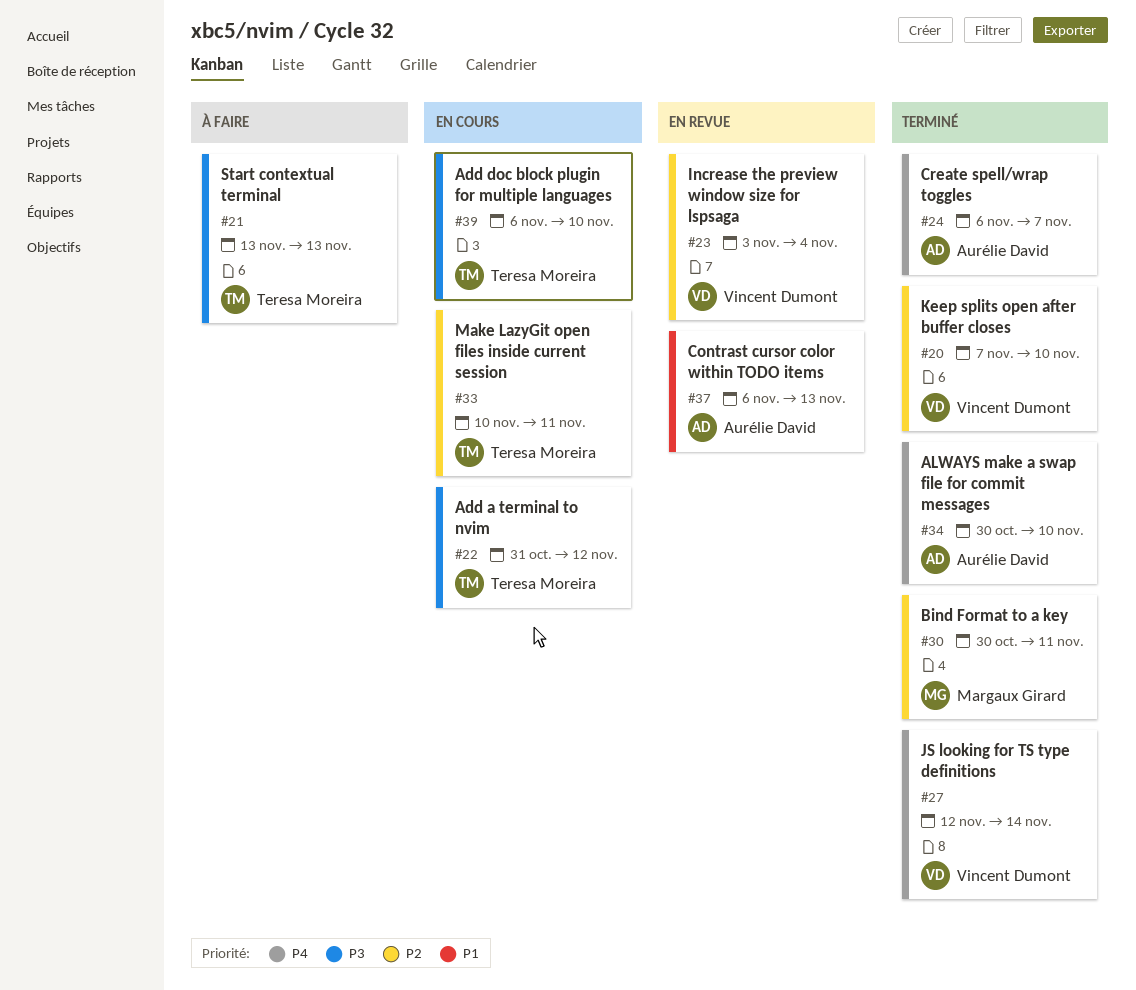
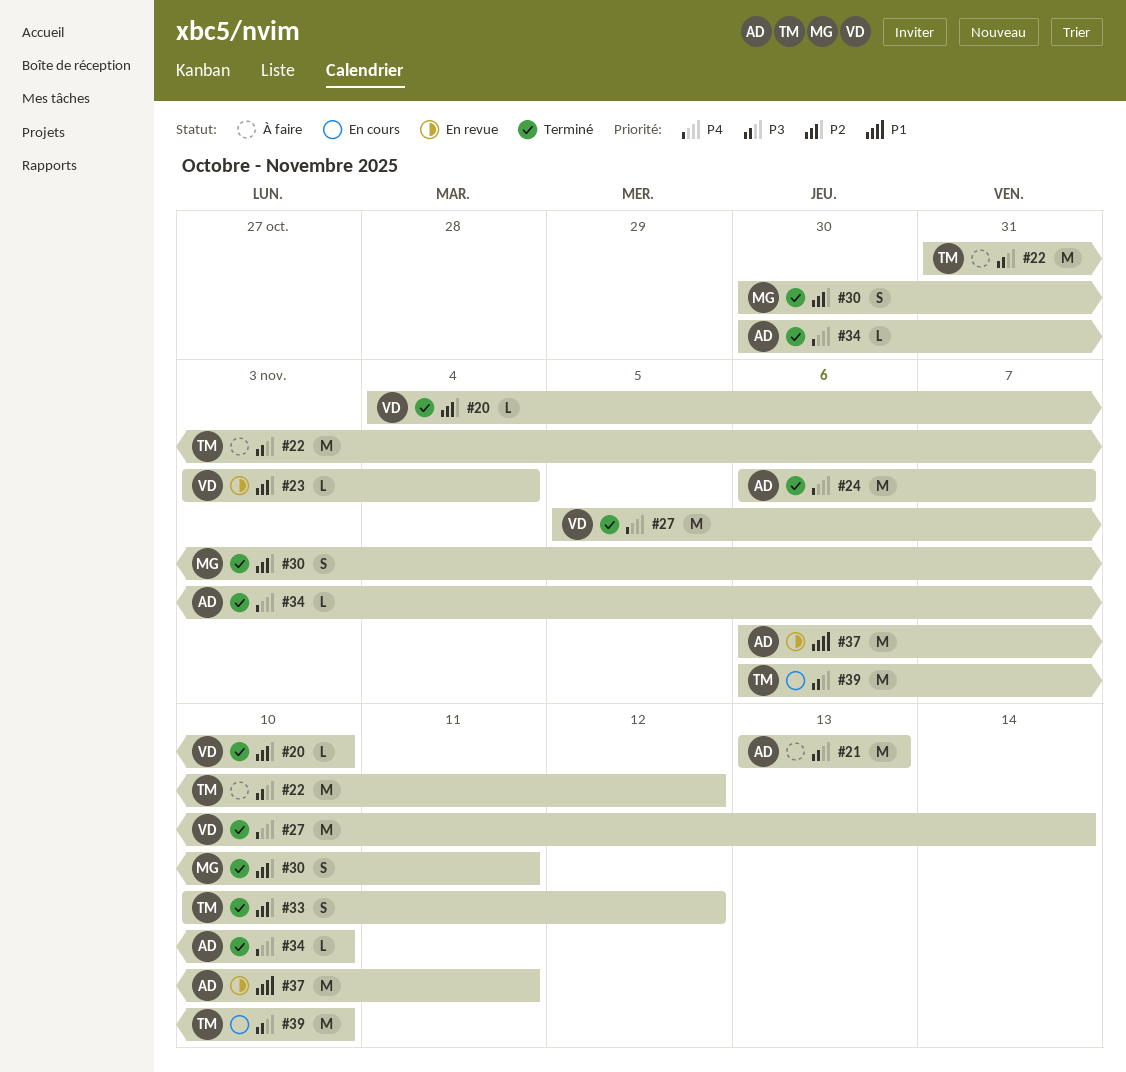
#20, start: Nov 7 -> Nov 4
#21, owner: Teresa Moreira -> Aurélie David
#22, status: En cours -> À faire
#27, start: Nov 12 -> Nov 5
#33, status: En cours -> Terminé
#33, due: Nov 11 -> Nov 12
#37, due: Nov 13 -> Nov 11

